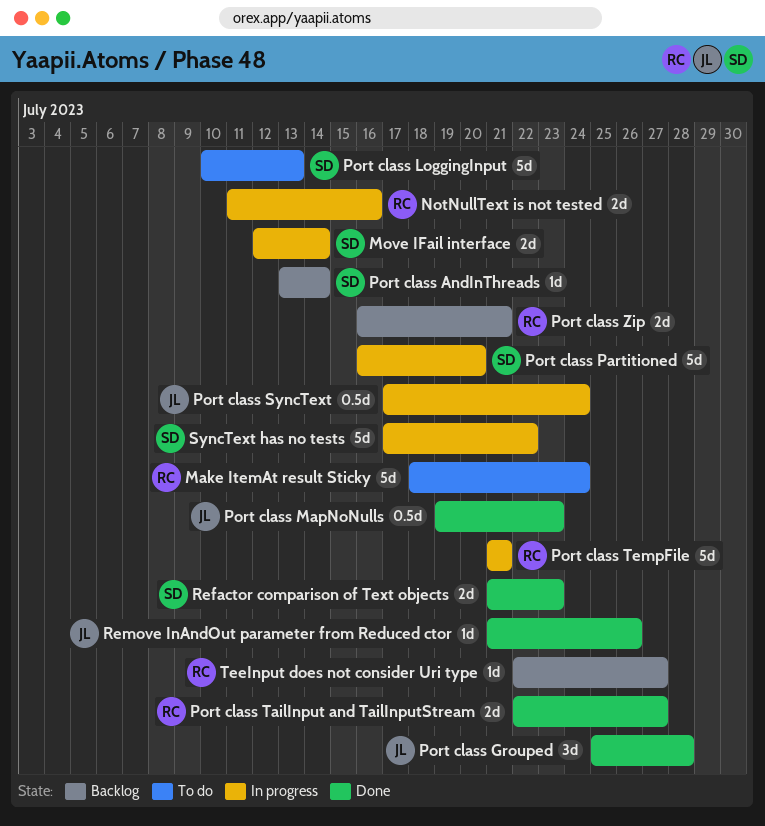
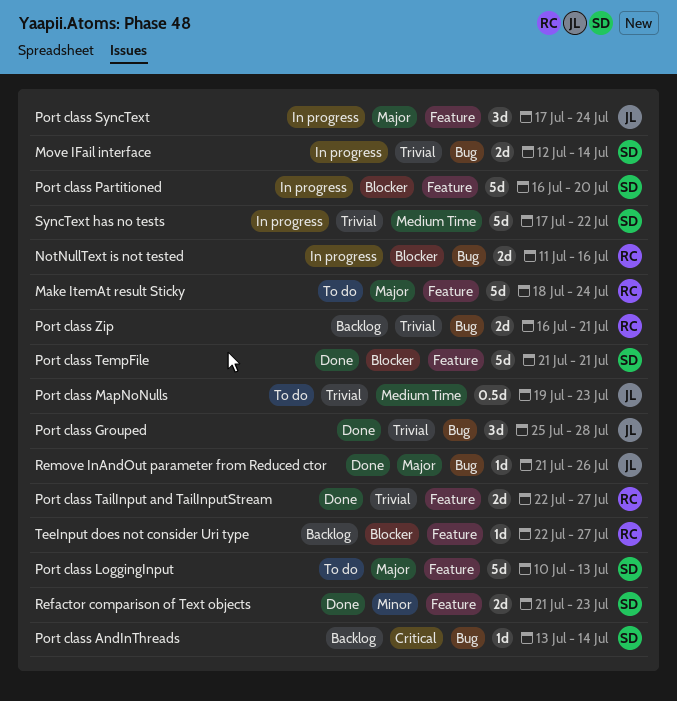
Port class MapNoNulls, status: Done -> To do
Port class SyncText, estimate: 0.5d -> 3d
Port class TempFile, status: In progress -> Done
Port class TempFile, owner: RC -> SD

